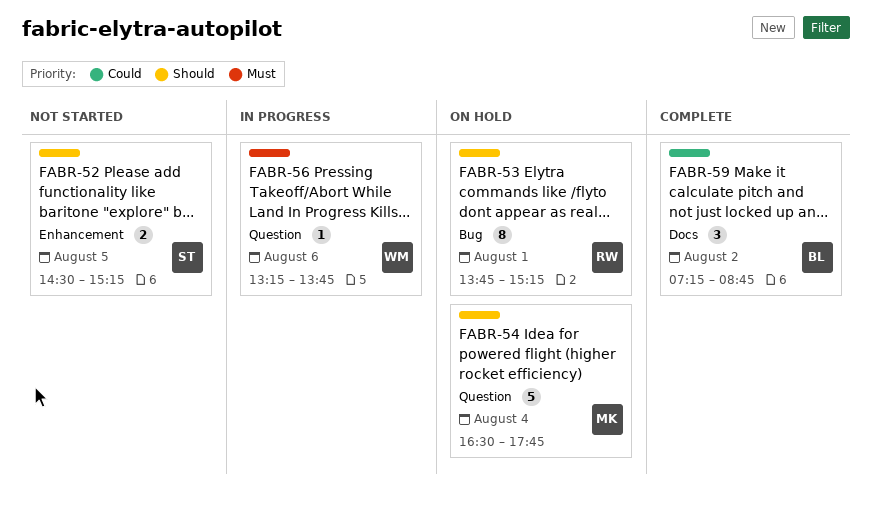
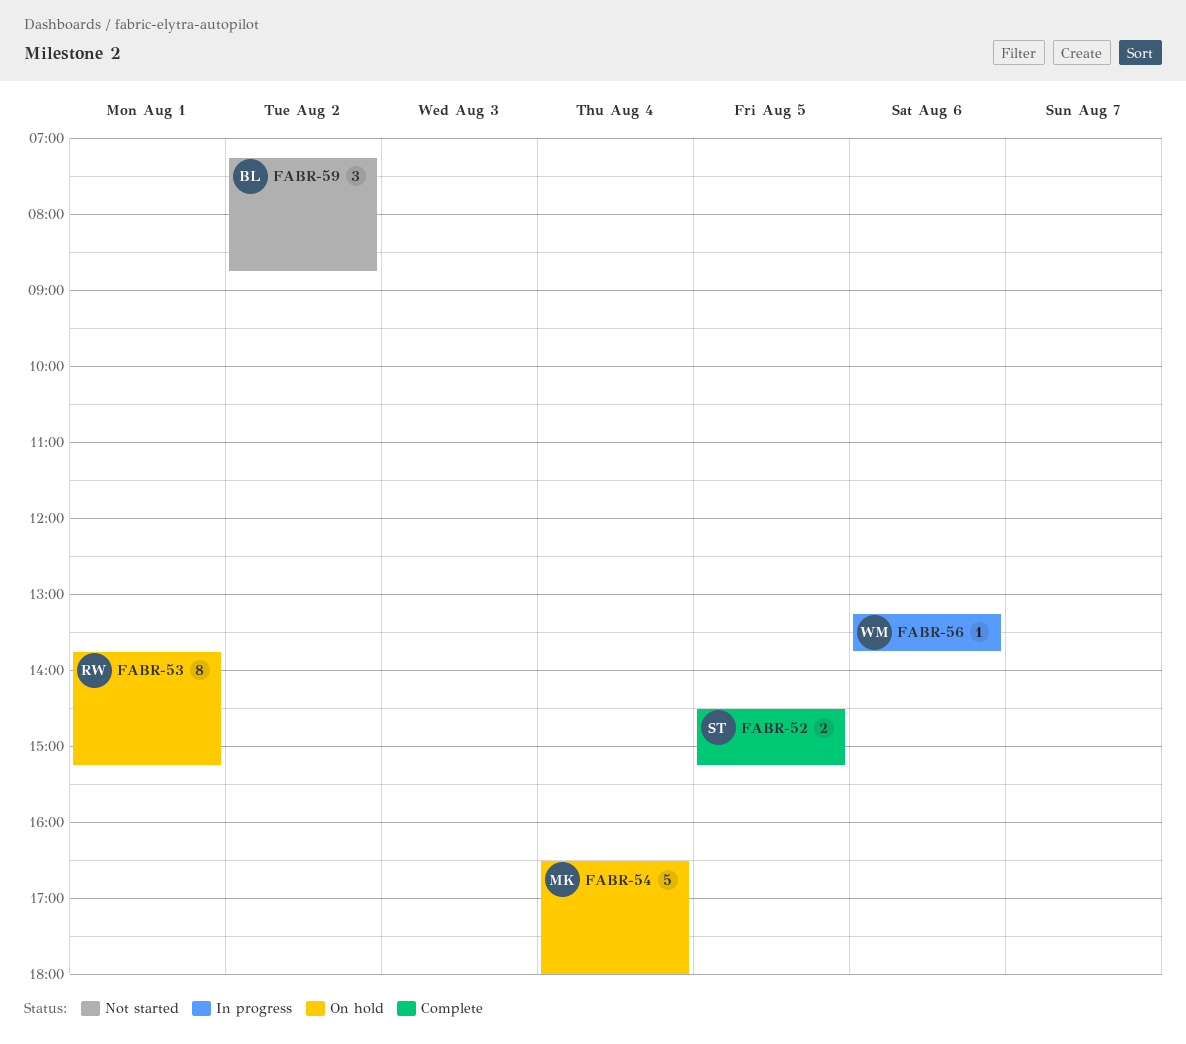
FABR-52, status: Not started -> Complete
FABR-54, ends: 17:45 -> 18:00
FABR-59, status: Complete -> Not started

